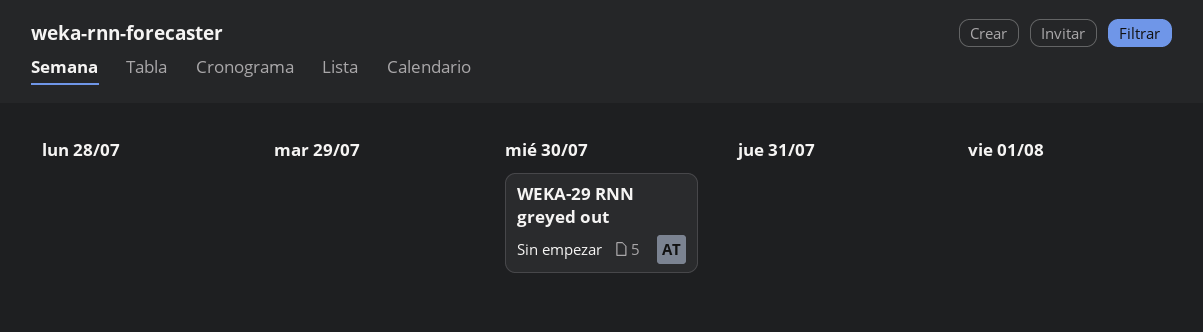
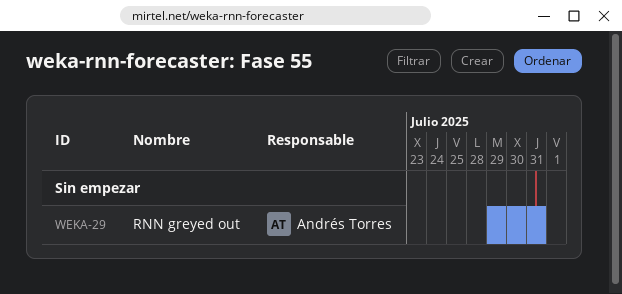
WEKA-29, due: Jul 30 -> Jul 31

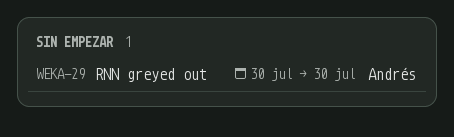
WEKA-29, start: Jul 29 -> Jul 30
WEKA-29, due: Jul 31 -> Jul 30

